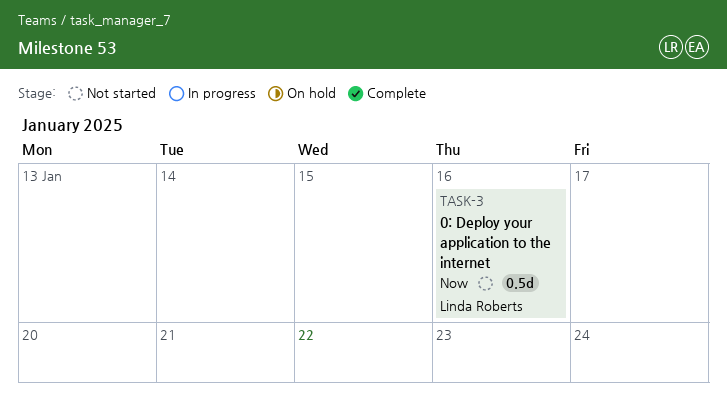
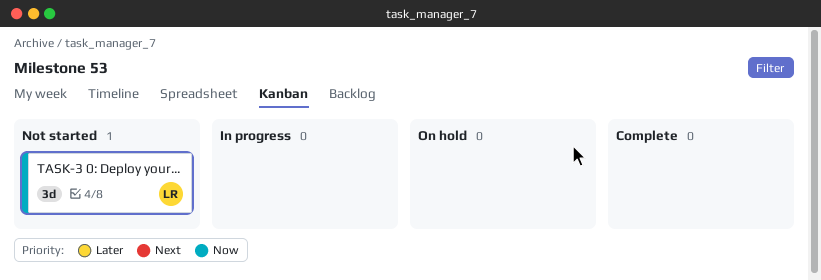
TASK-3, estimate: 0.5d -> 3d

